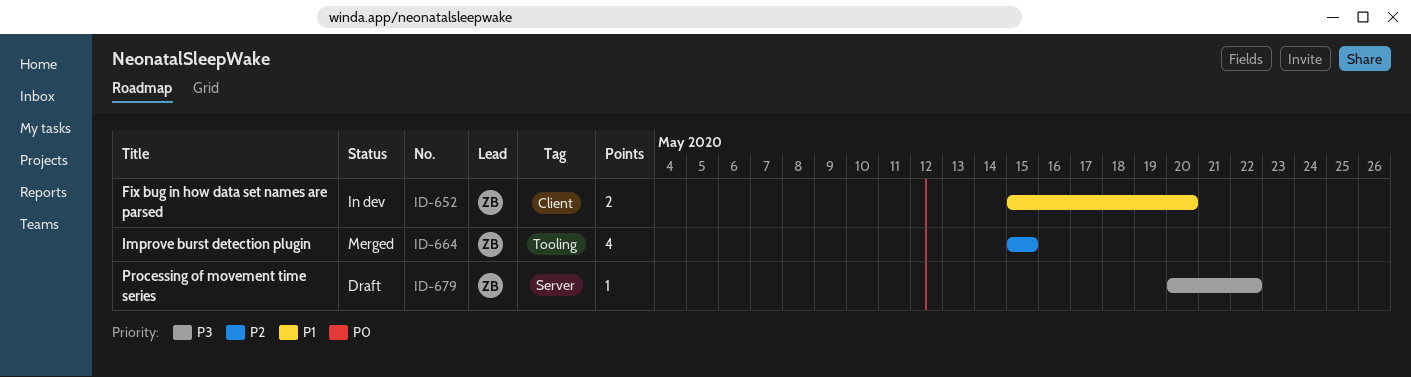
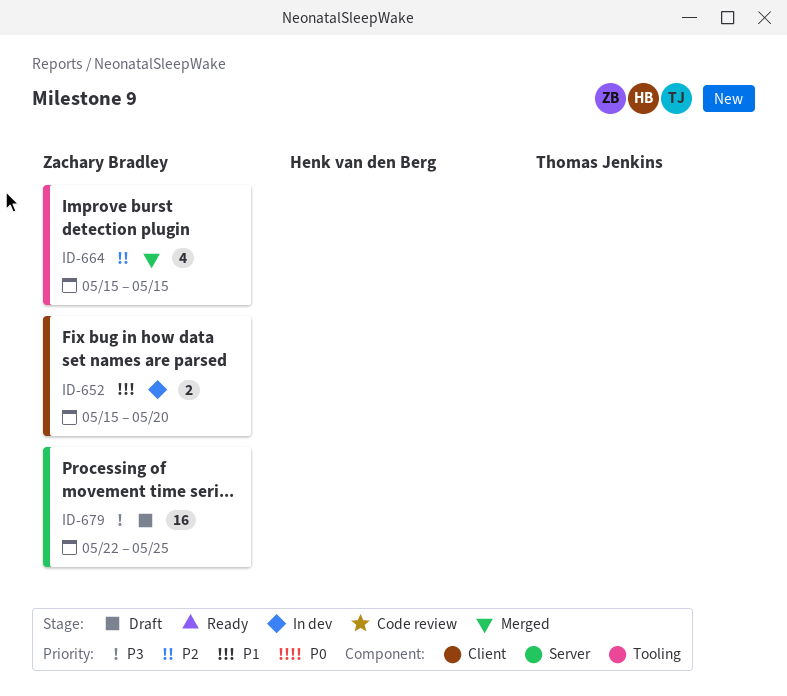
ID-679, estimate: 1 -> 16
ID-679, start: May 20 -> May 22
ID-679, due: May 22 -> May 25

